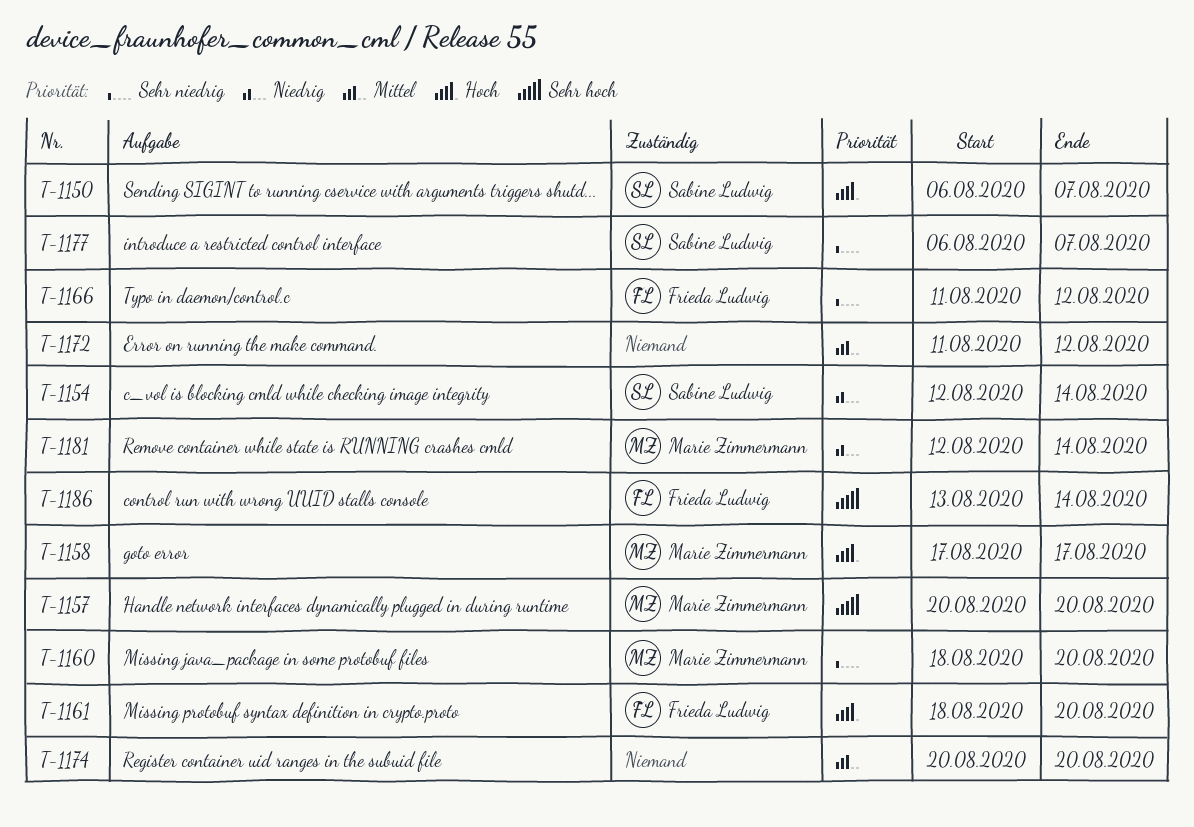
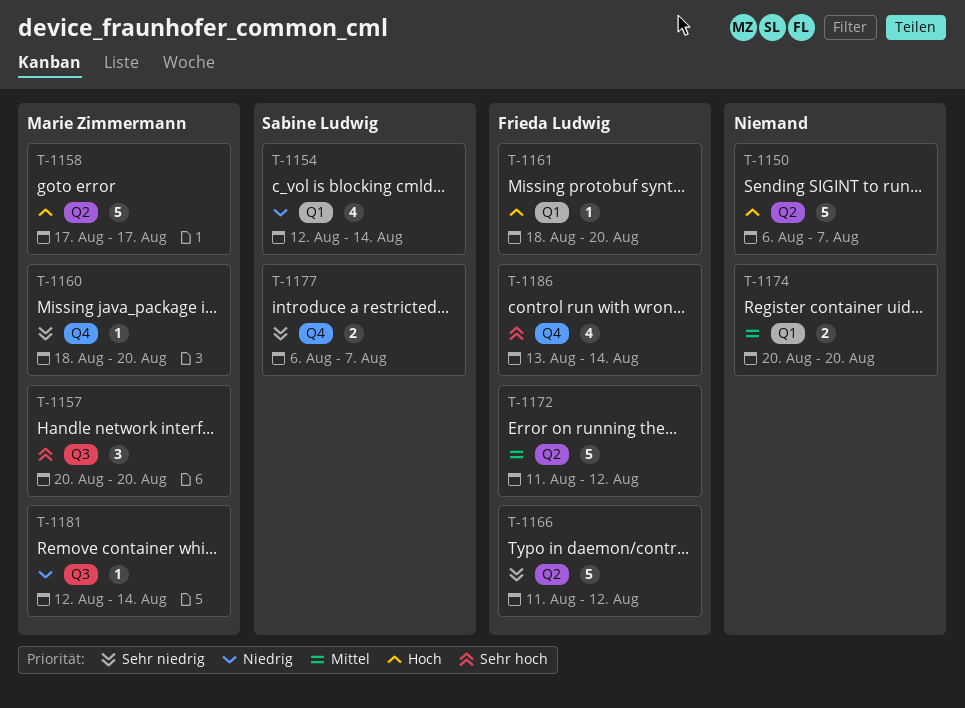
T-1150, owner: Sabine Ludwig -> none
T-1172, owner: none -> Frieda Ludwig

